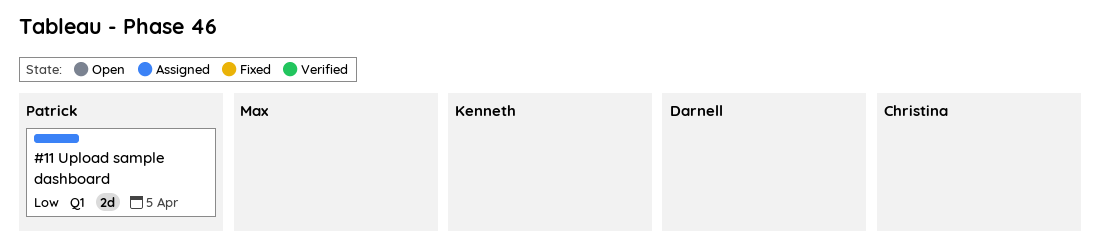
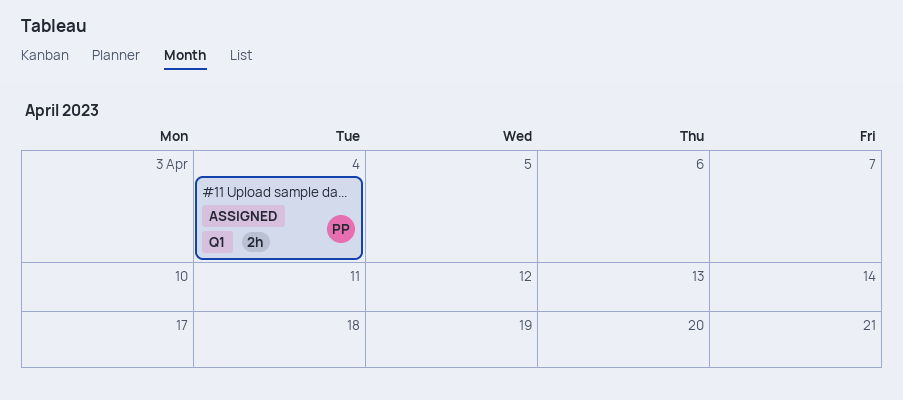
#11, estimate: 2d -> 2h
#11, due: Apr 5 -> Apr 4

